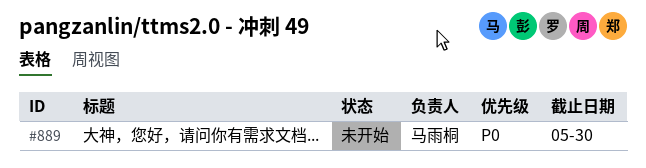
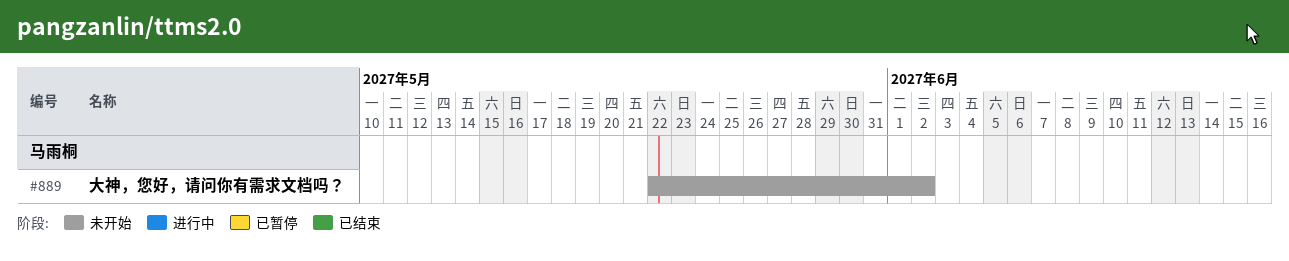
#889, due: May 30 -> Jun 2

